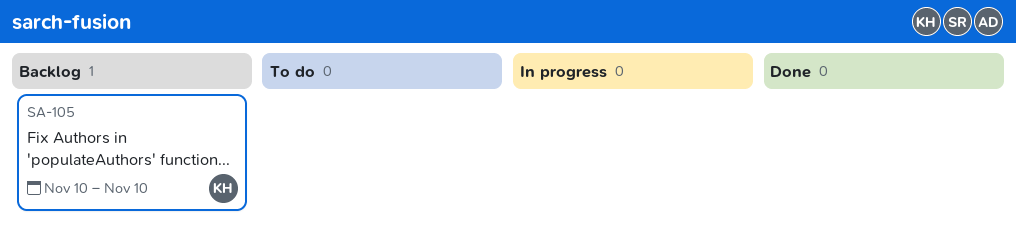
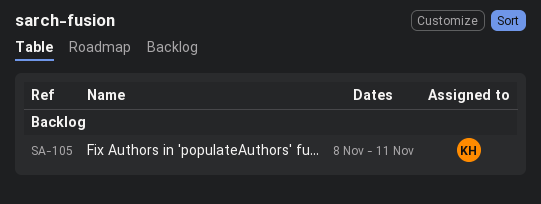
SA-105, start: Nov 10 -> Nov 8
SA-105, due: Nov 10 -> Nov 11

